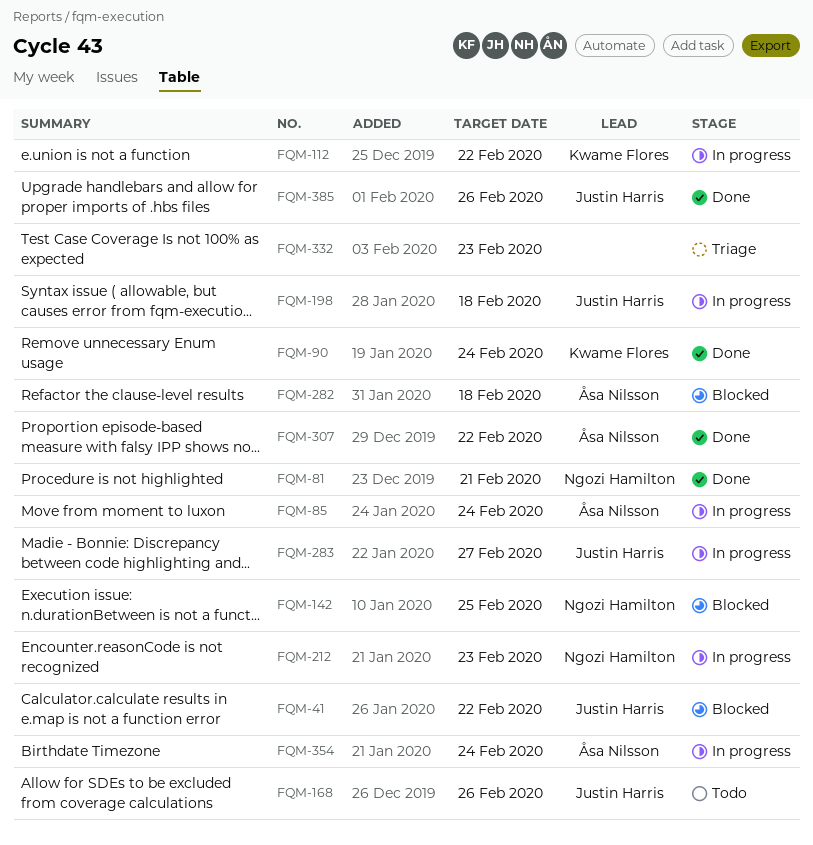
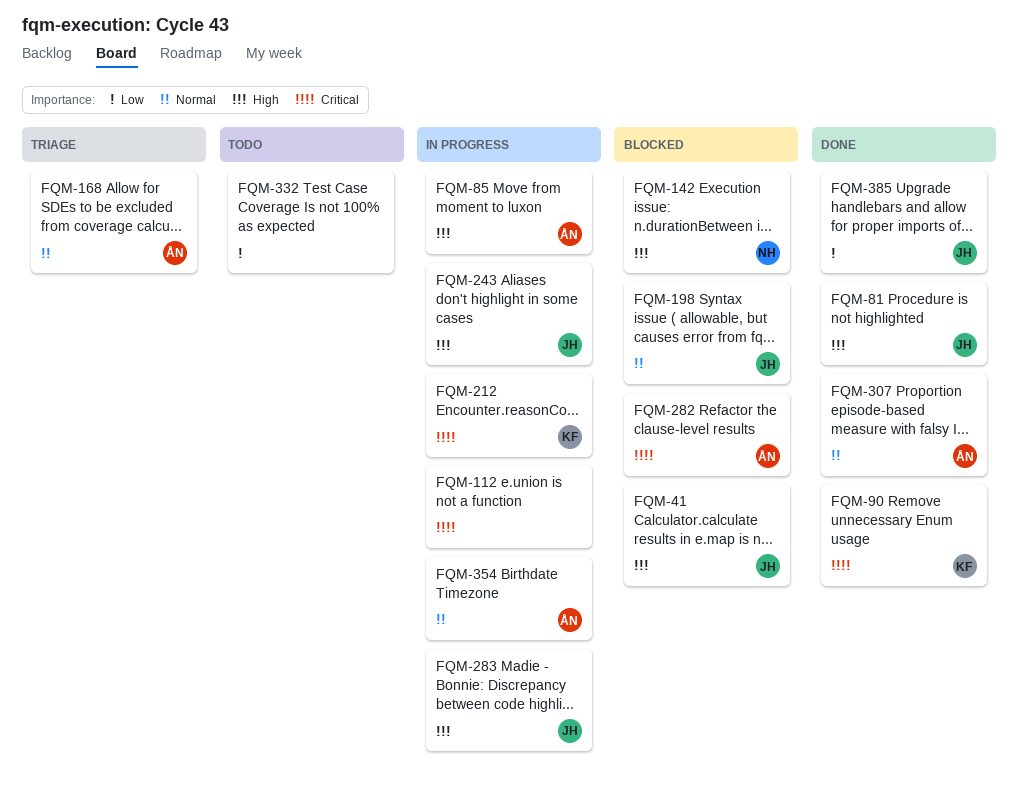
FQM-81, owner: Ngozi Hamilton -> Justin Harris
FQM-112, owner: Kwame Flores -> none
FQM-168, status: Todo -> Triage
FQM-168, owner: Justin Harris -> Åsa Nilsson
FQM-198, status: In progress -> Blocked
FQM-212, owner: Ngozi Hamilton -> Kwame Flores
FQM-243: none -> present
FQM-332, status: Triage -> Todo

